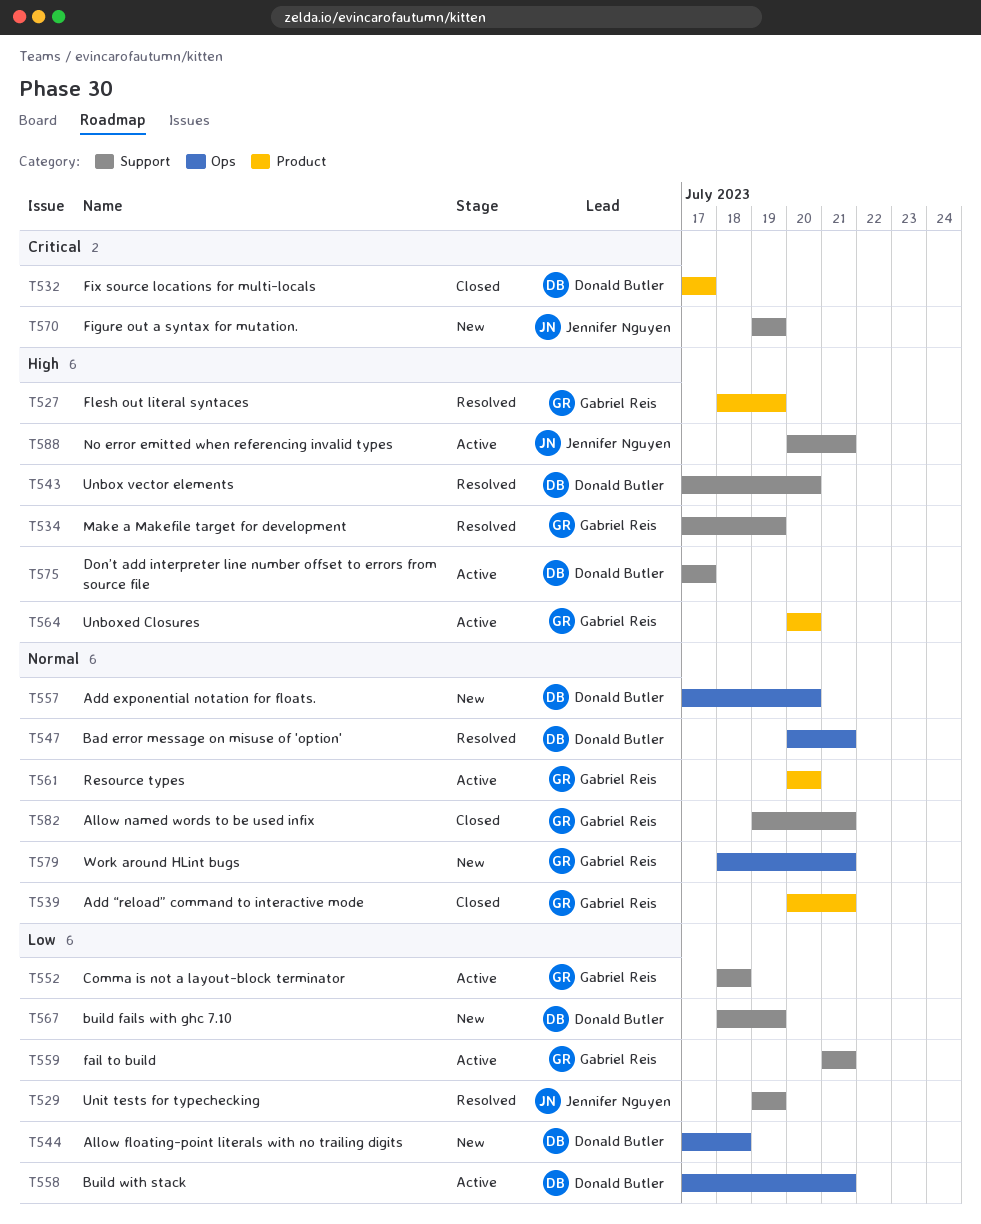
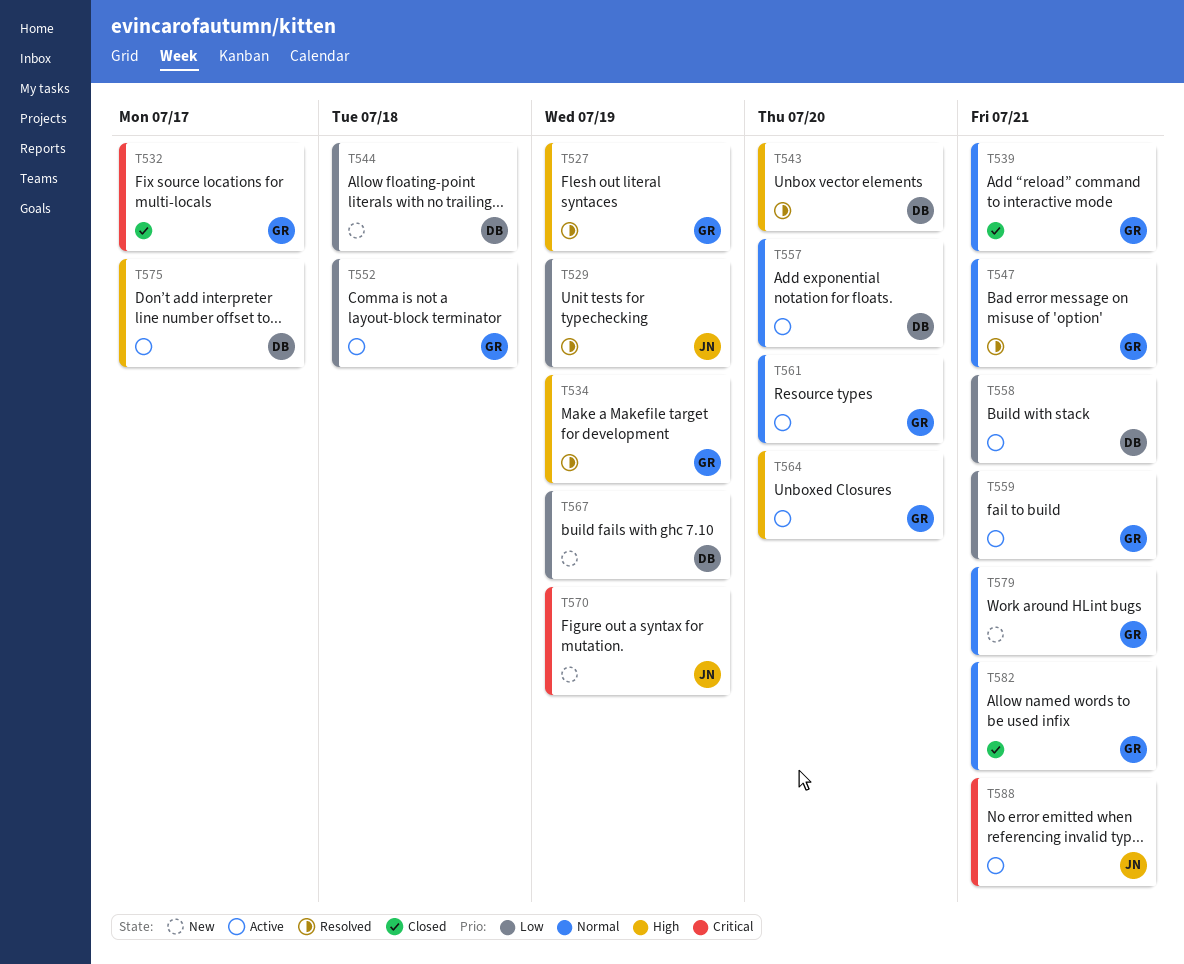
T532, owner: Donald Butler -> Gabriel Reis
T547, owner: Donald Butler -> Gabriel Reis
T557, status: New -> Active
T588, priority: High -> Critical

